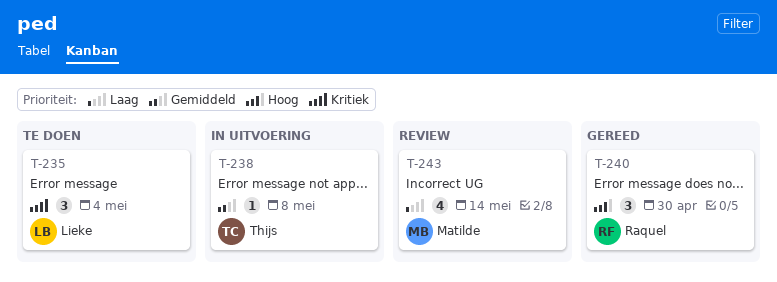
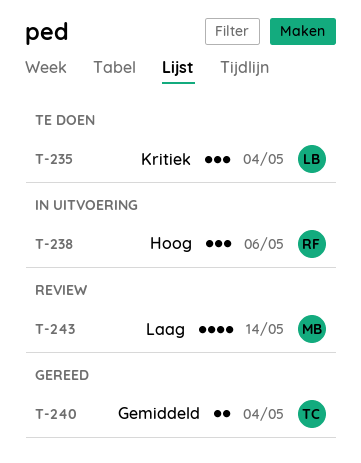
T-238, owner: Thijs -> Raquel
T-238, priority: Gemiddeld -> Hoog
T-238, estimate: 1 -> 3
T-238, due: May 8 -> May 6
T-240, owner: Raquel -> Thijs
T-240, priority: Hoog -> Gemiddeld
T-240, estimate: 3 -> 2
T-240, due: Apr 30 -> May 4

